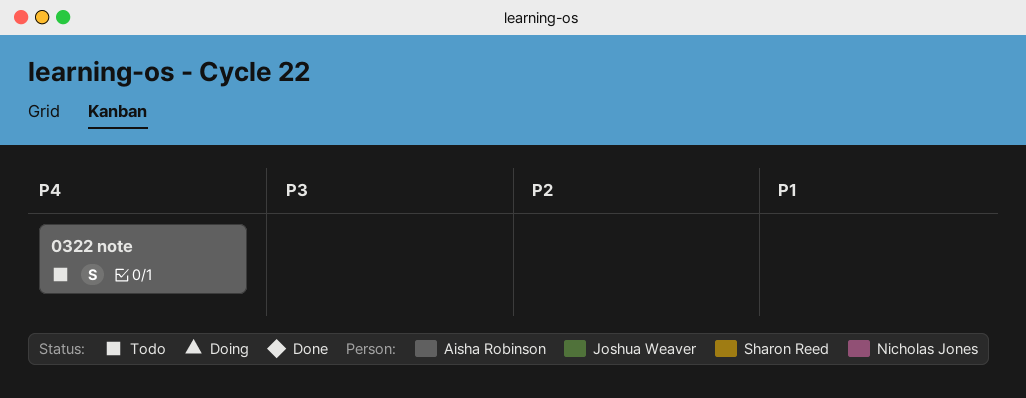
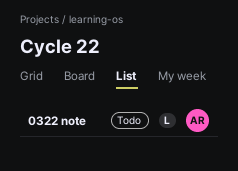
0322 note, estimate: S -> L

